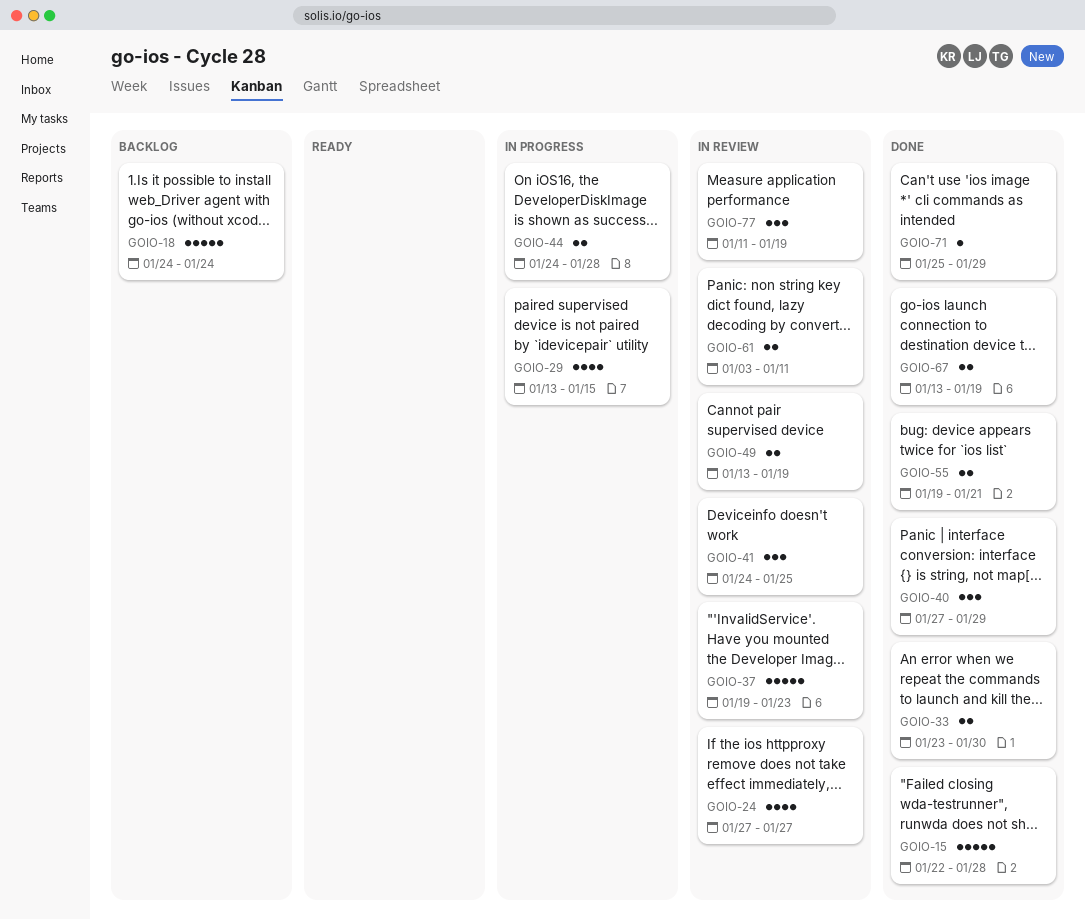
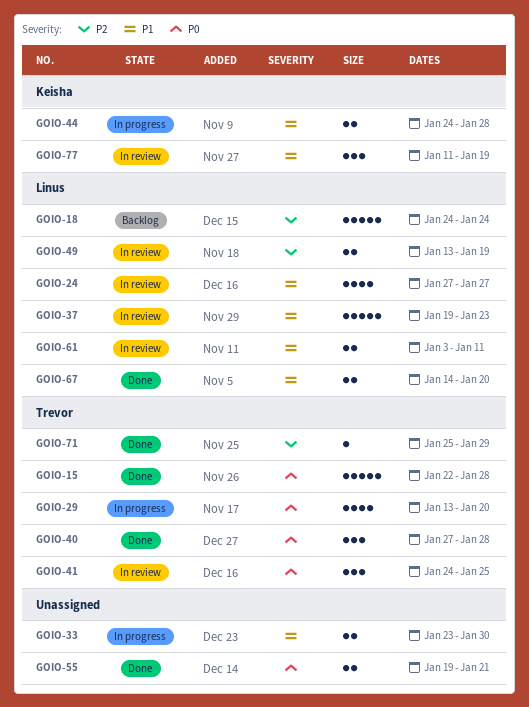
GOIO-29, due: Jan 15 -> Jan 20
GOIO-33, status: Done -> In progress
GOIO-40, due: Jan 29 -> Jan 28
GOIO-67, start: Jan 13 -> Jan 14
GOIO-67, due: Jan 19 -> Jan 20

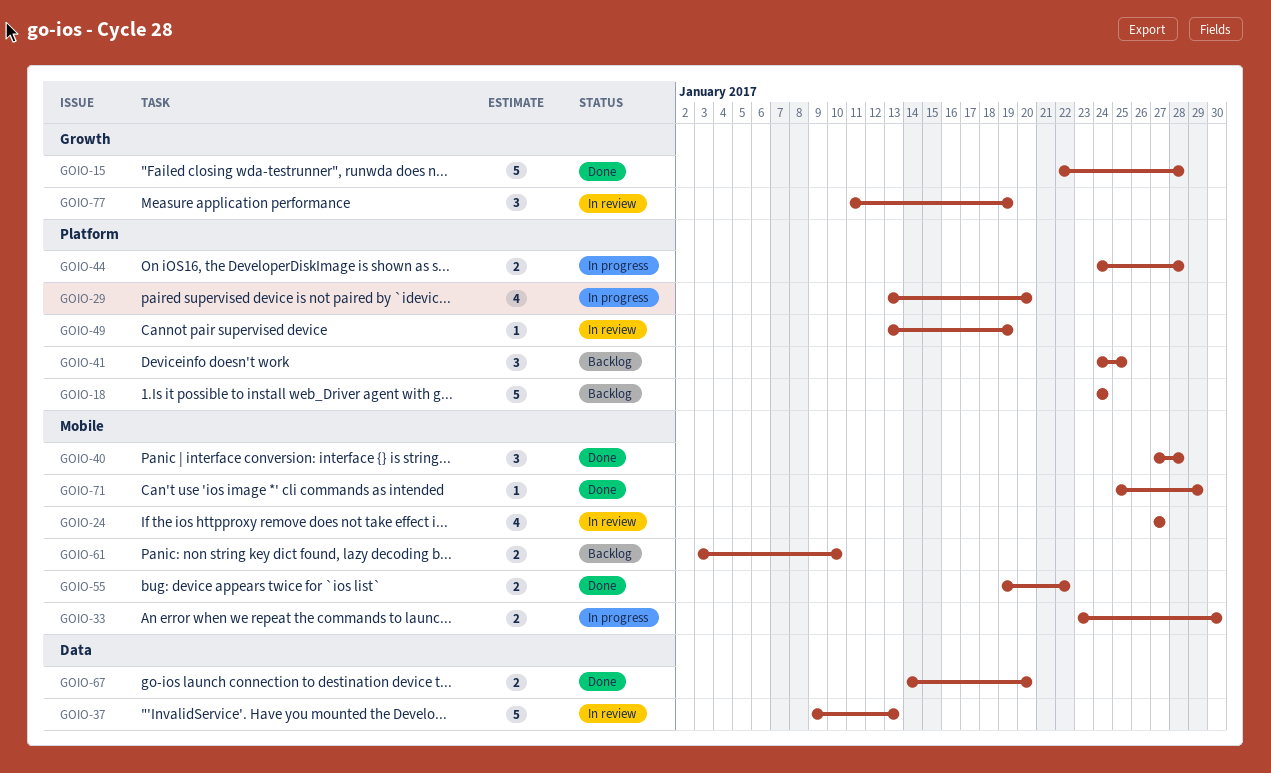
GOIO-37, start: Jan 19 -> Jan 9
GOIO-37, due: Jan 23 -> Jan 13
GOIO-41, status: In review -> Backlog
GOIO-49, estimate: 2 -> 1
GOIO-55, due: Jan 21 -> Jan 22
GOIO-61, status: In review -> Backlog
GOIO-61, due: Jan 11 -> Jan 10

